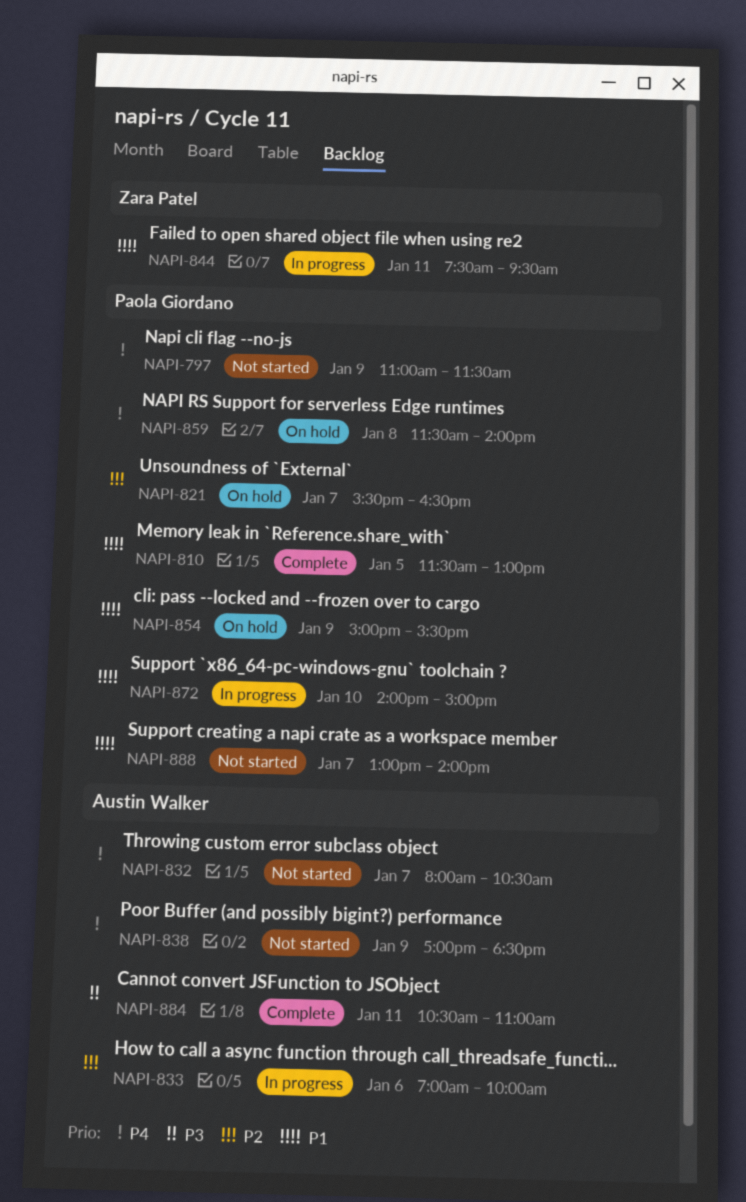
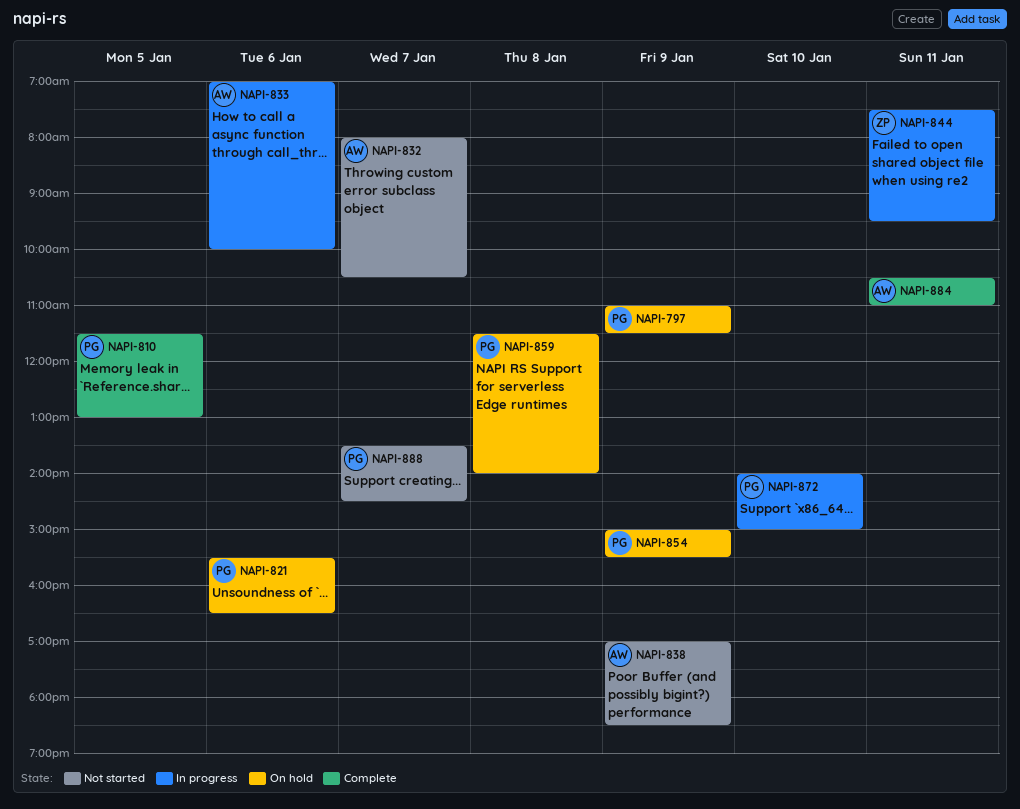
NAPI-797, status: Not started -> On hold
NAPI-821, day: Jan 7 -> Jan 6
NAPI-888, begins: 13:00 -> 13:30
NAPI-888, ends: 14:00 -> 14:30

